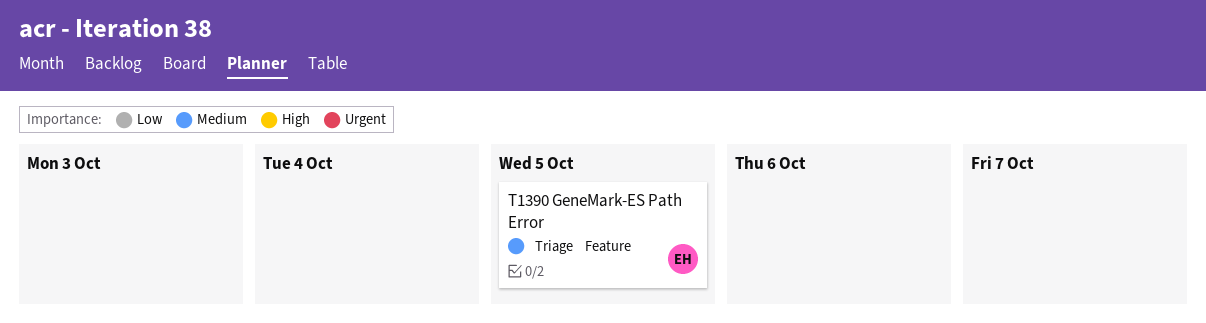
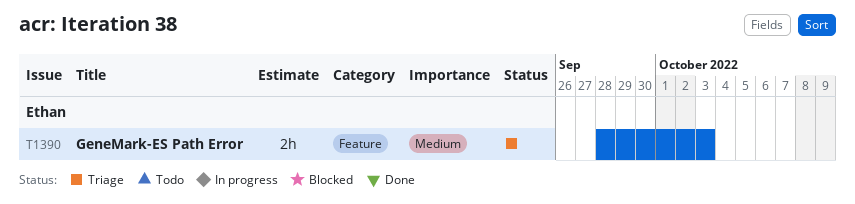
T1390, due: Oct 5 -> Oct 3

